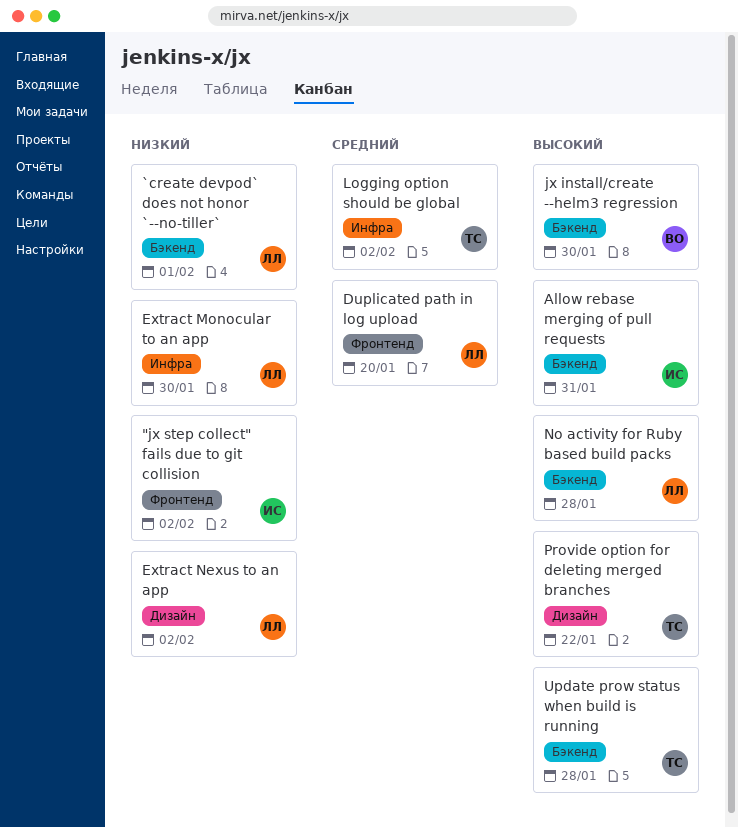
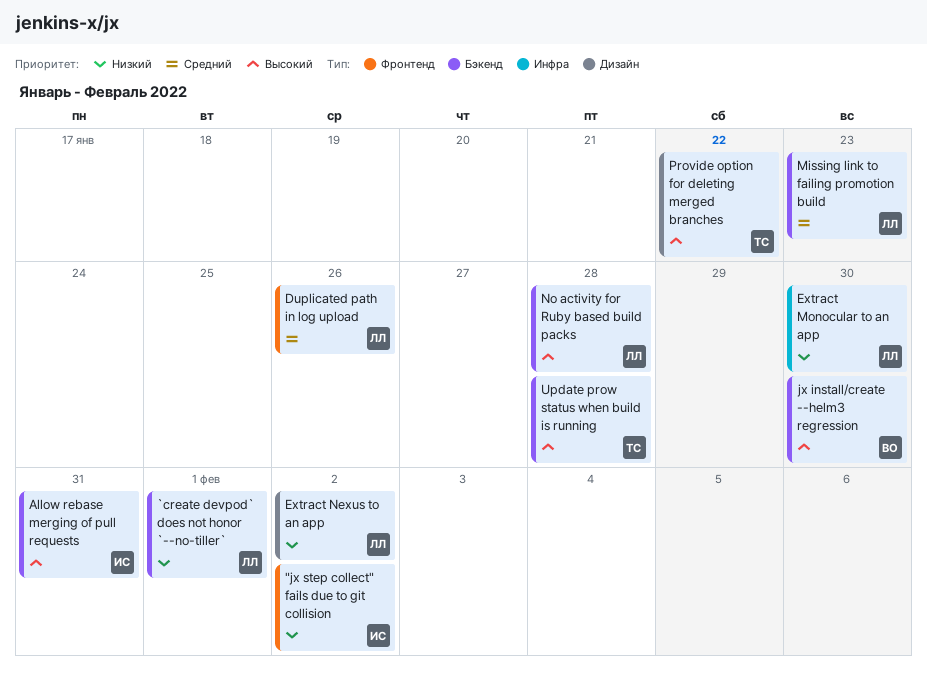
Duplicated path in log upload, due: Jan 20 -> Jan 26
Logging option should be global: present -> none
Missing link to failing promotion build: none -> present

